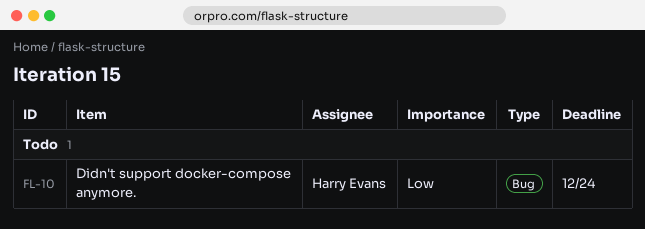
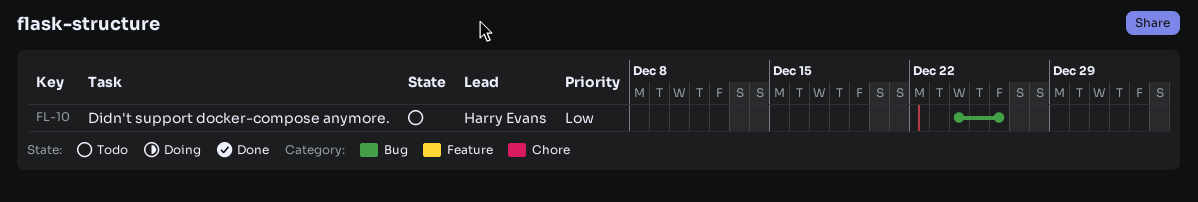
FL-10, due: Dec 24 -> Dec 26

